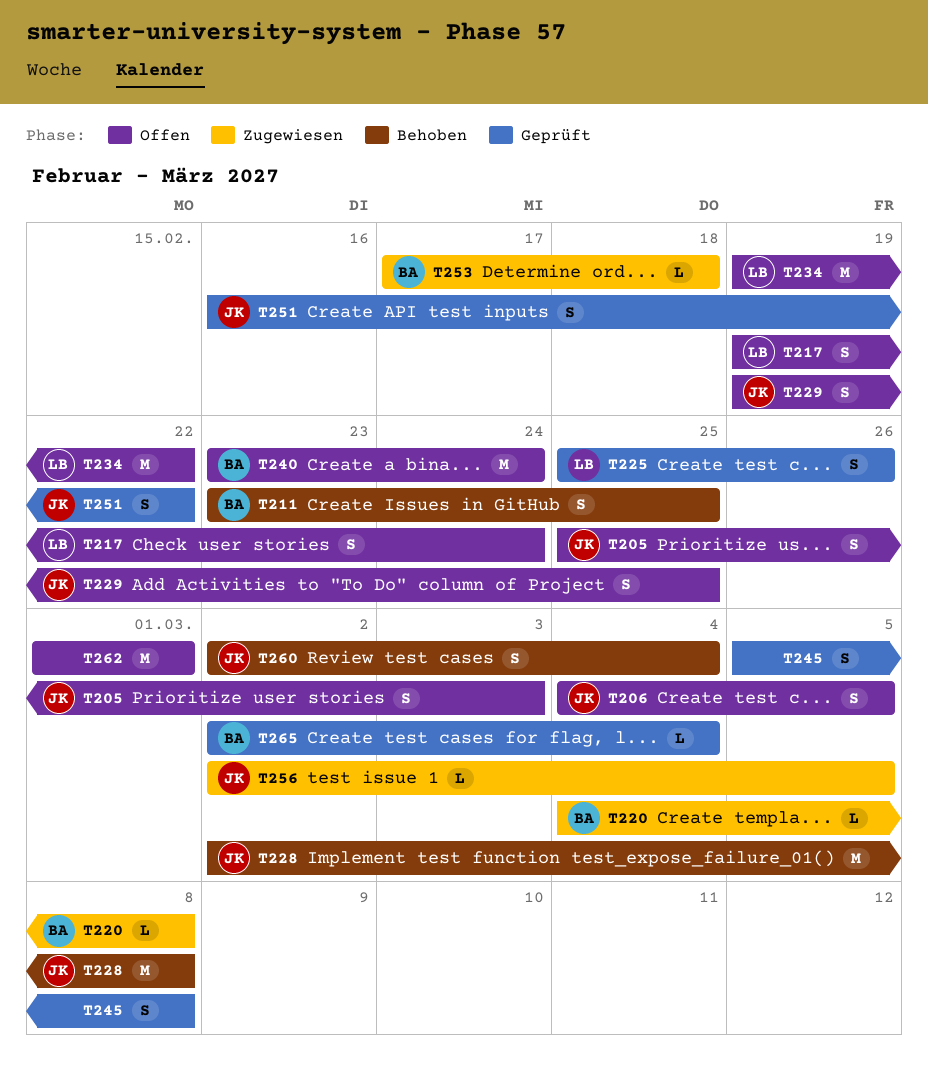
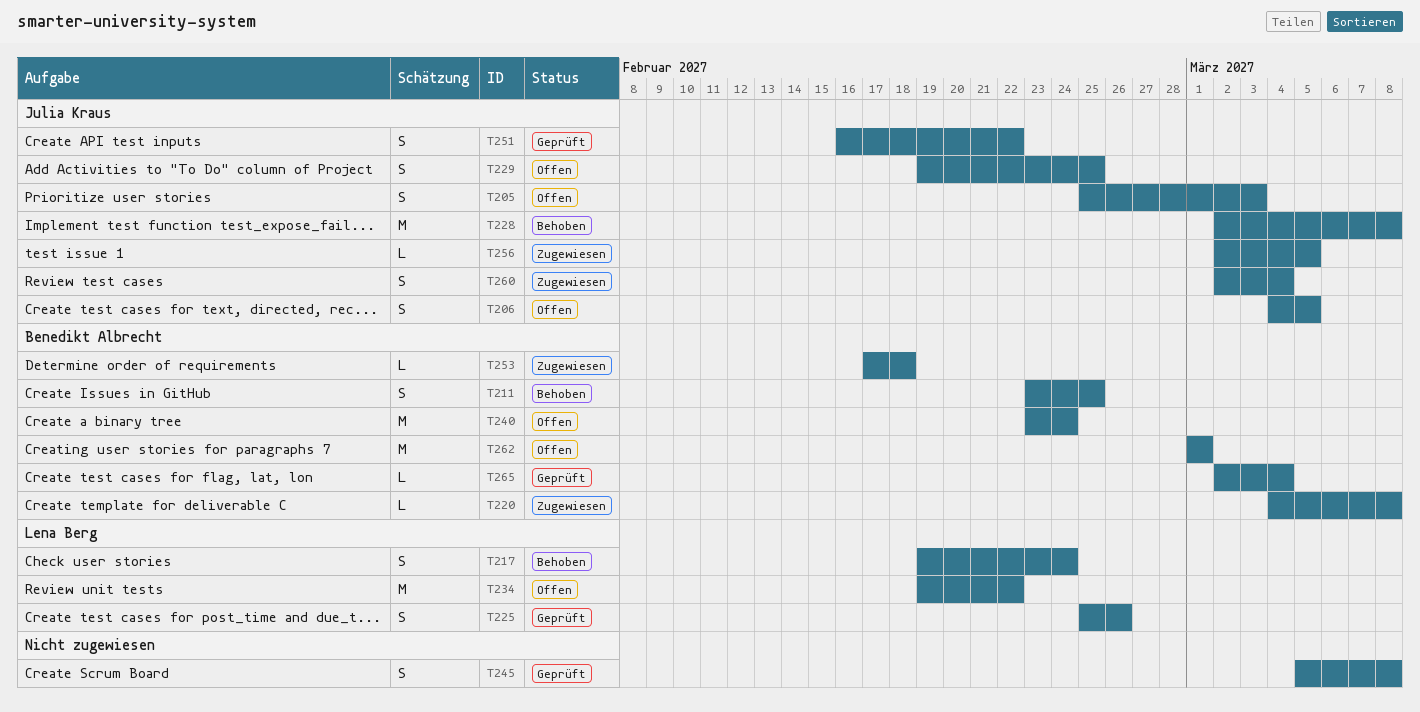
T217, status: Offen -> Behoben
T260, status: Behoben -> Zugewiesen
T262, owner: none -> Benedikt Albrecht

